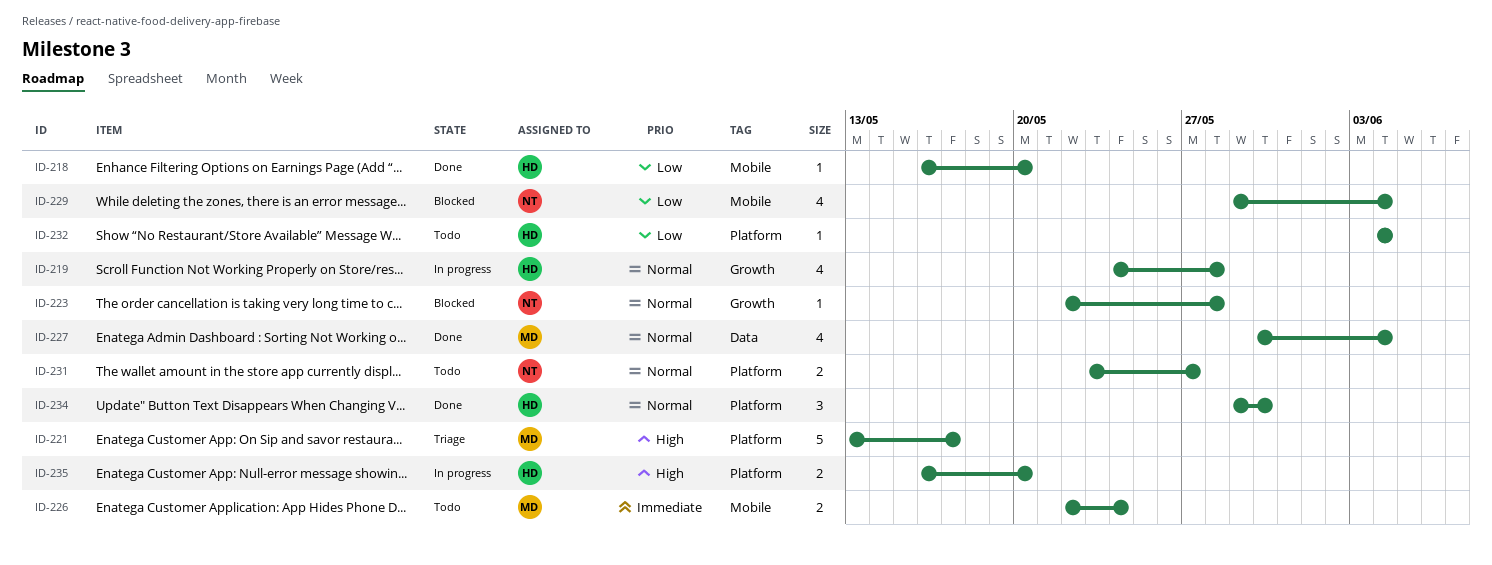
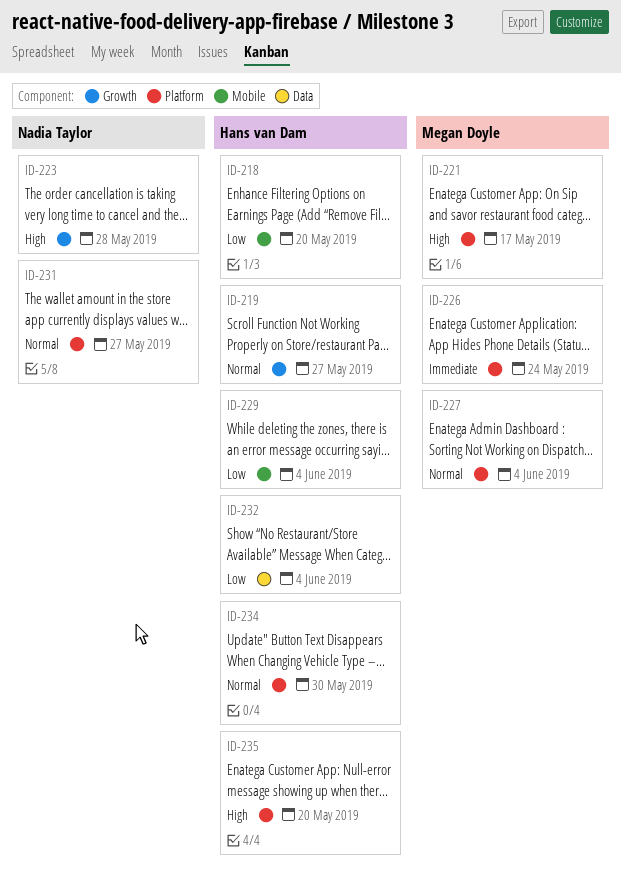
ID-219, due: May 28 -> May 27
ID-223, priority: Normal -> High
ID-226, label: Mobile -> Platform
ID-227, label: Data -> Platform
ID-229, owner: Nadia Taylor -> Hans van Dam
ID-232, label: Platform -> Data

